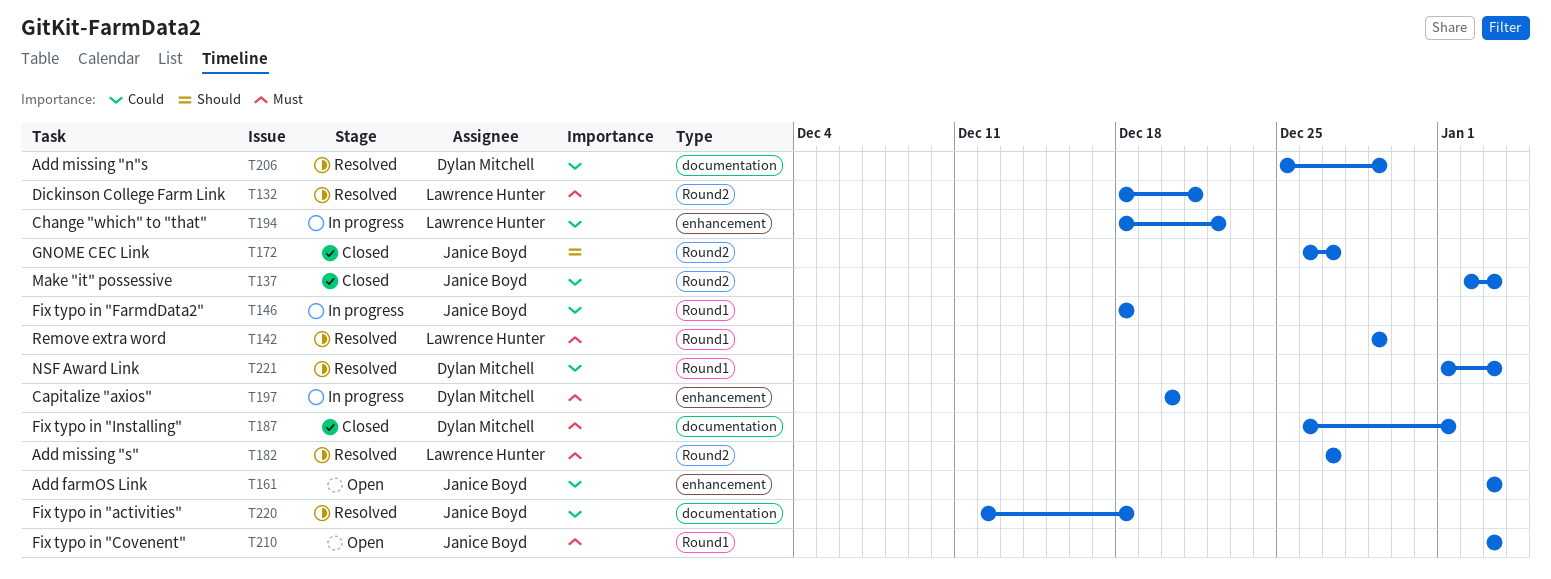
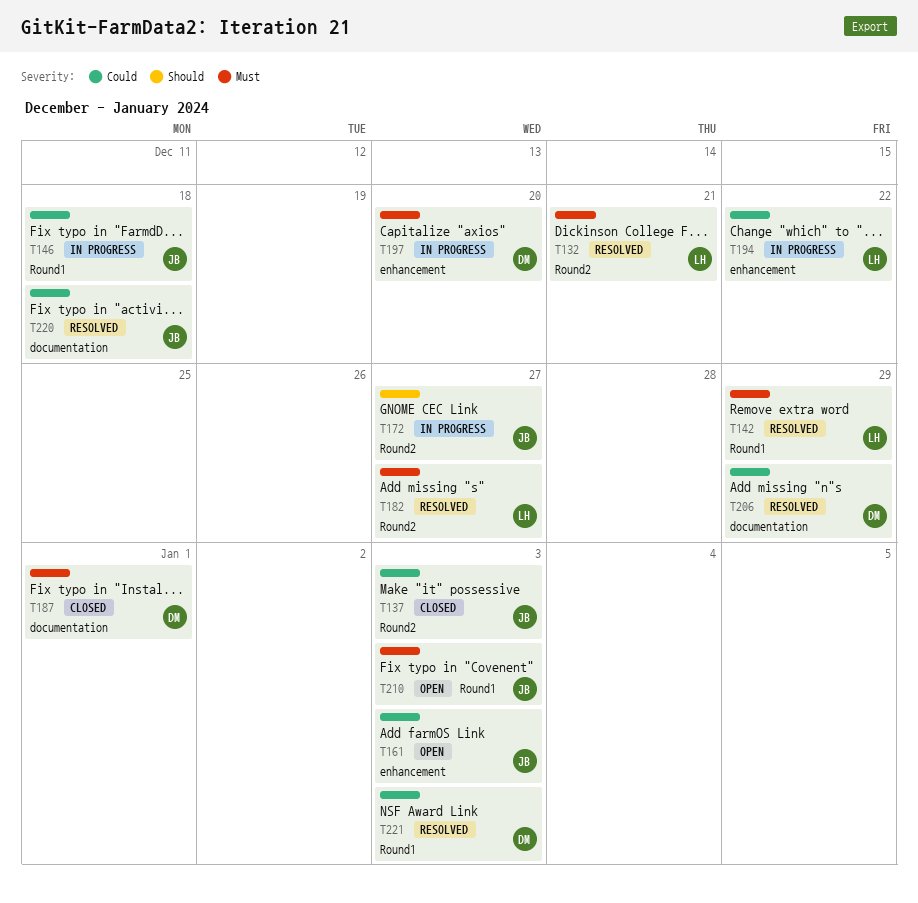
T172, status: Closed -> In progress

